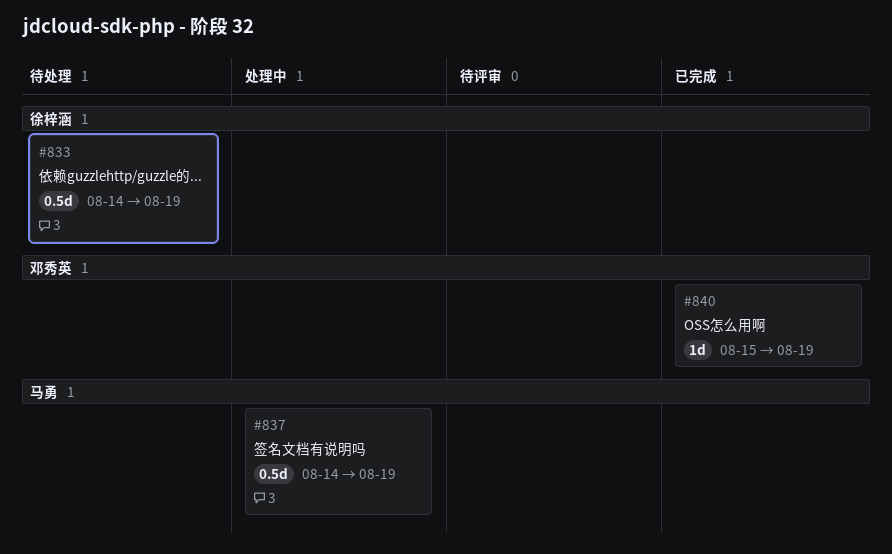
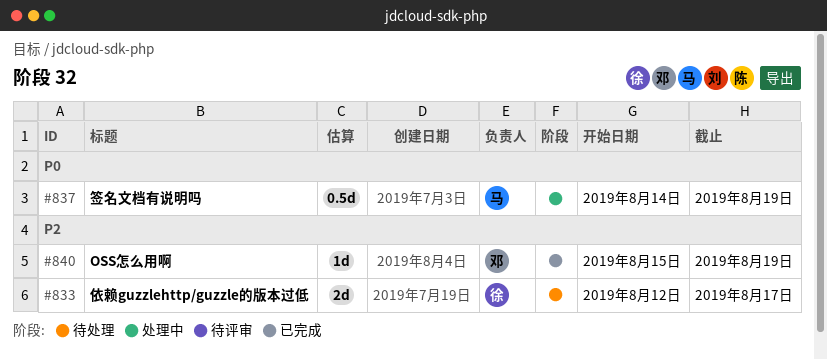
#833, estimate: 0.5d -> 2d
#833, start: Aug 14 -> Aug 12
#833, due: Aug 19 -> Aug 17

